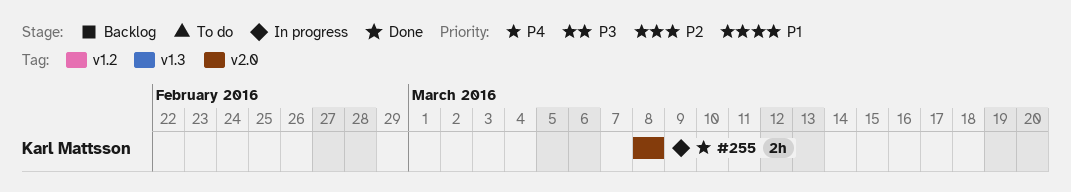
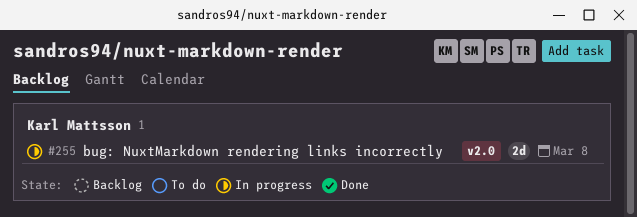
#255, estimate: 2h -> 2d

